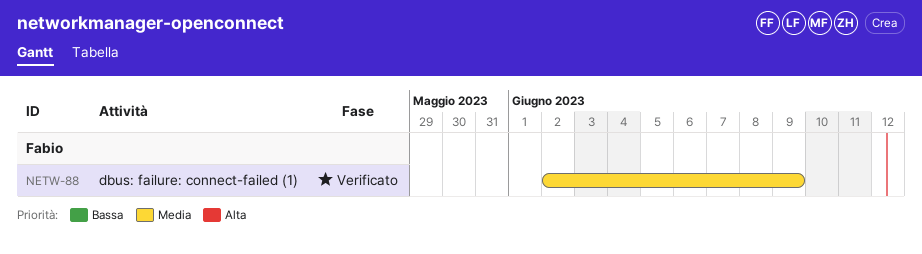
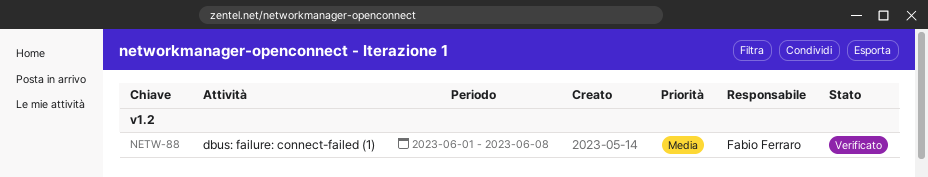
NETW-88, start: Jun 2 -> Jun 1
NETW-88, due: Jun 9 -> Jun 8

